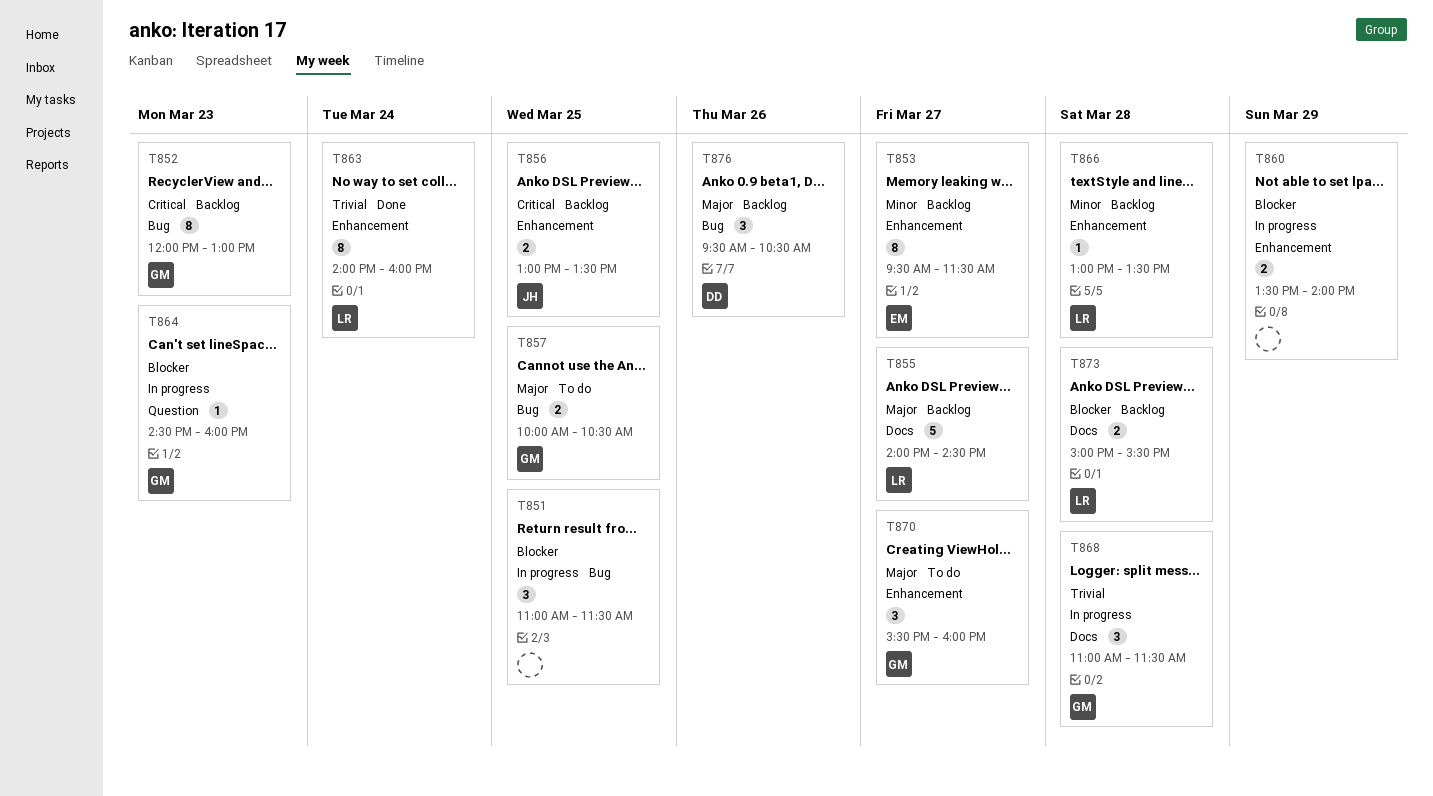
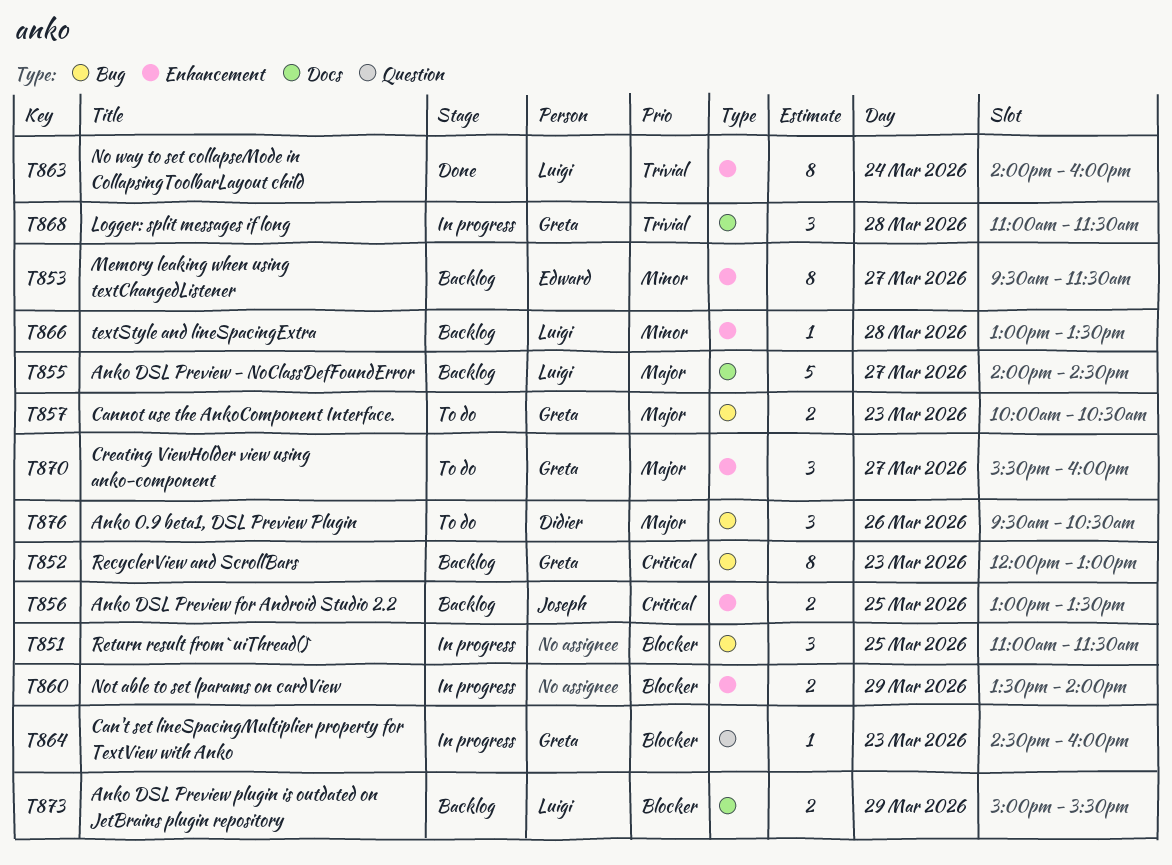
T857, day: Mar 25 -> Mar 23
T873, day: Mar 28 -> Mar 29
T876, status: Backlog -> To do

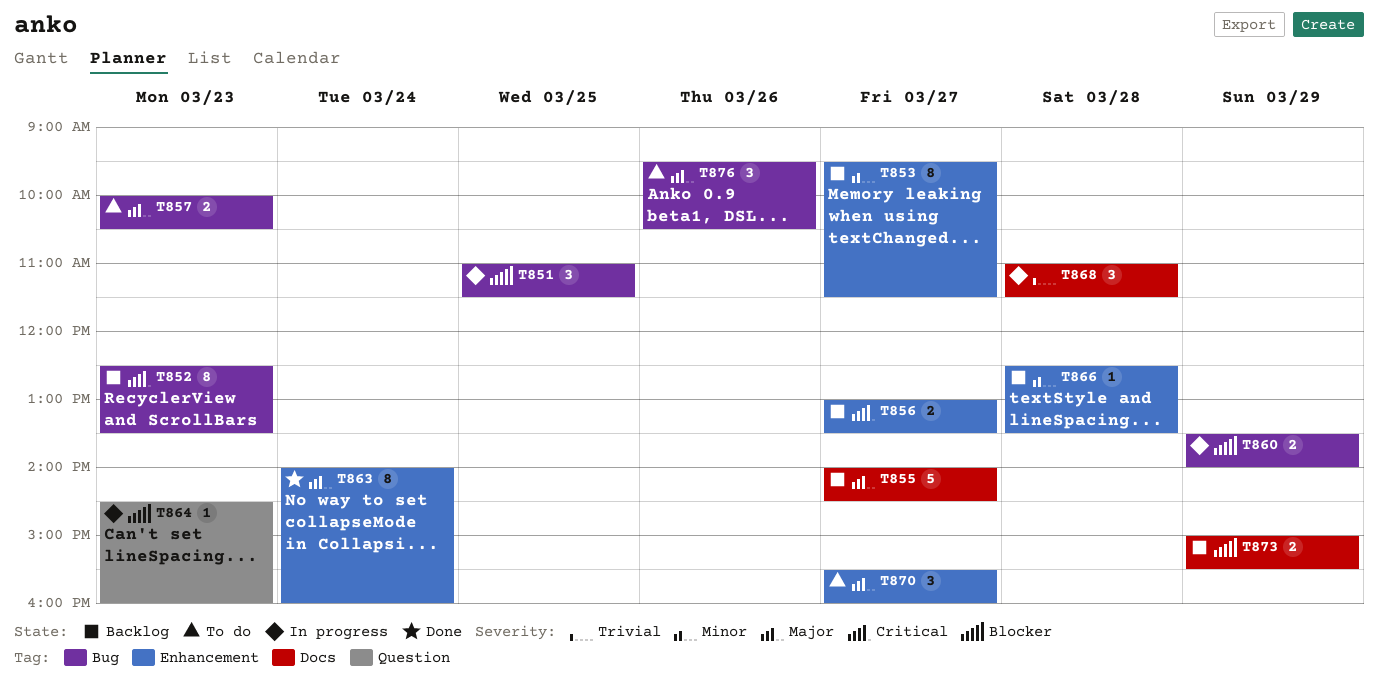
T852, begins: 12:00 -> 12:30
T852, ends: 13:00 -> 13:30
T856, day: Mar 25 -> Mar 27
T860, label: Enhancement -> Bug
T863, priority: Trivial -> Major
T866, begins: 13:00 -> 12:30

